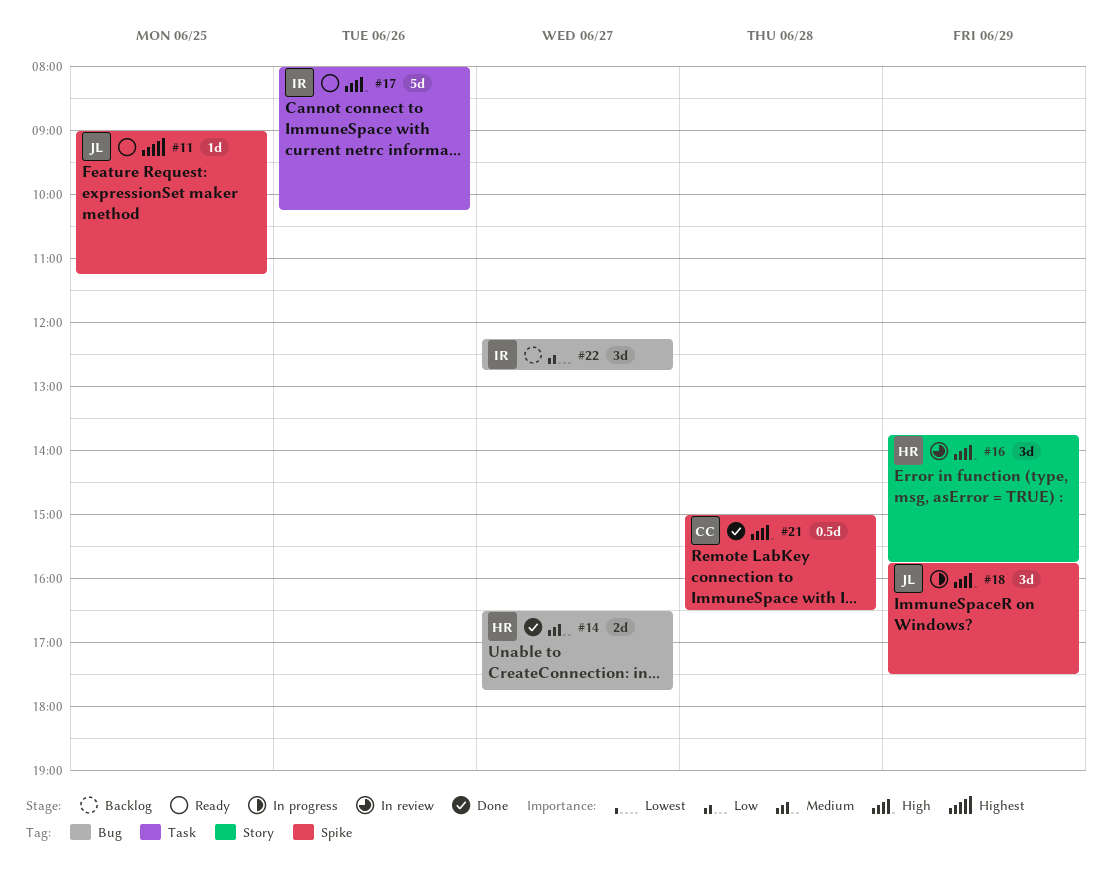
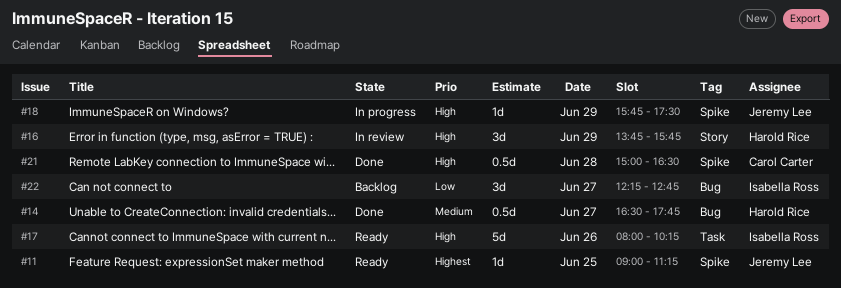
#14, estimate: 2d -> 0.5d
#18, estimate: 3d -> 1d

